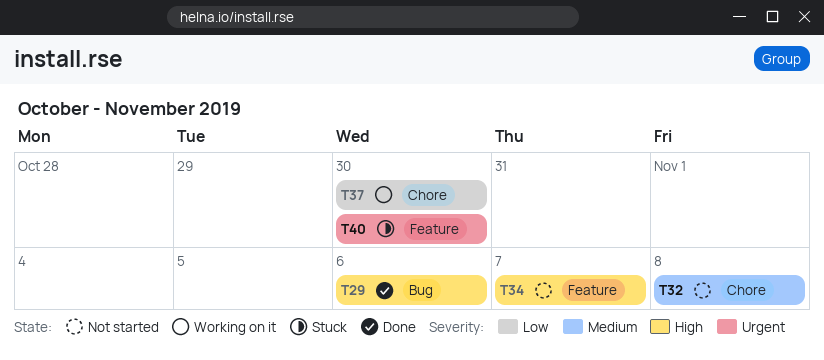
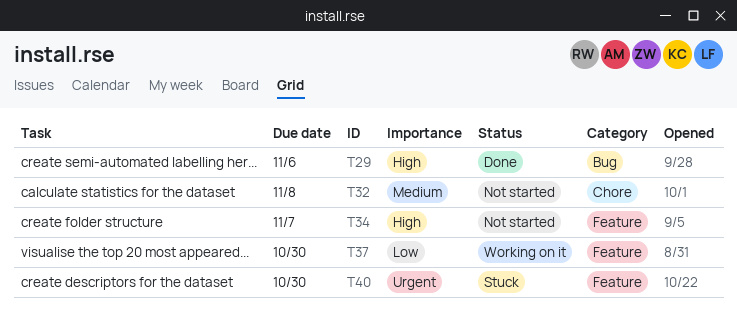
T37, label: Chore -> Feature

